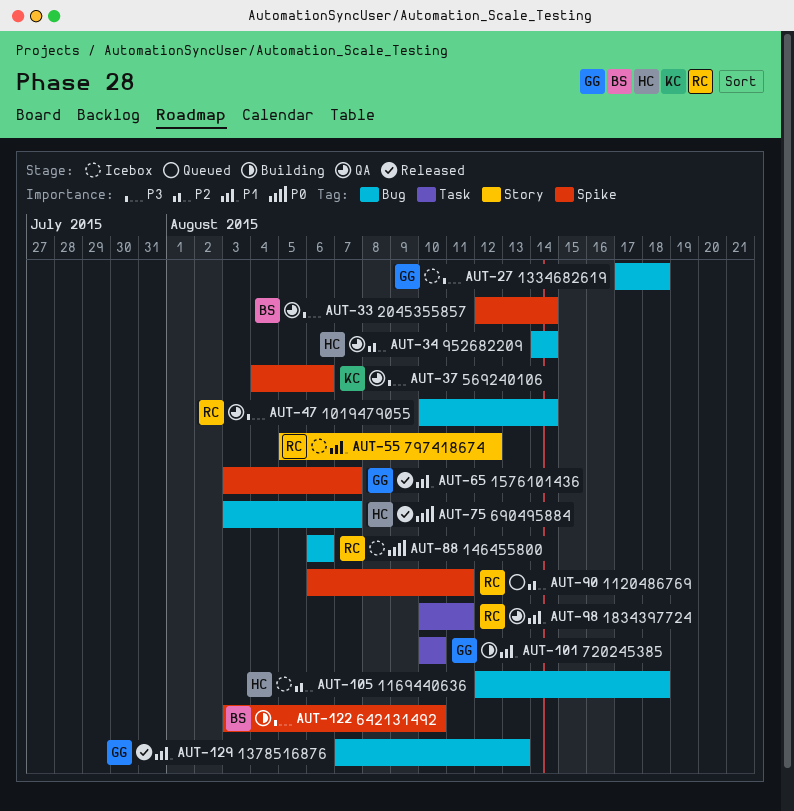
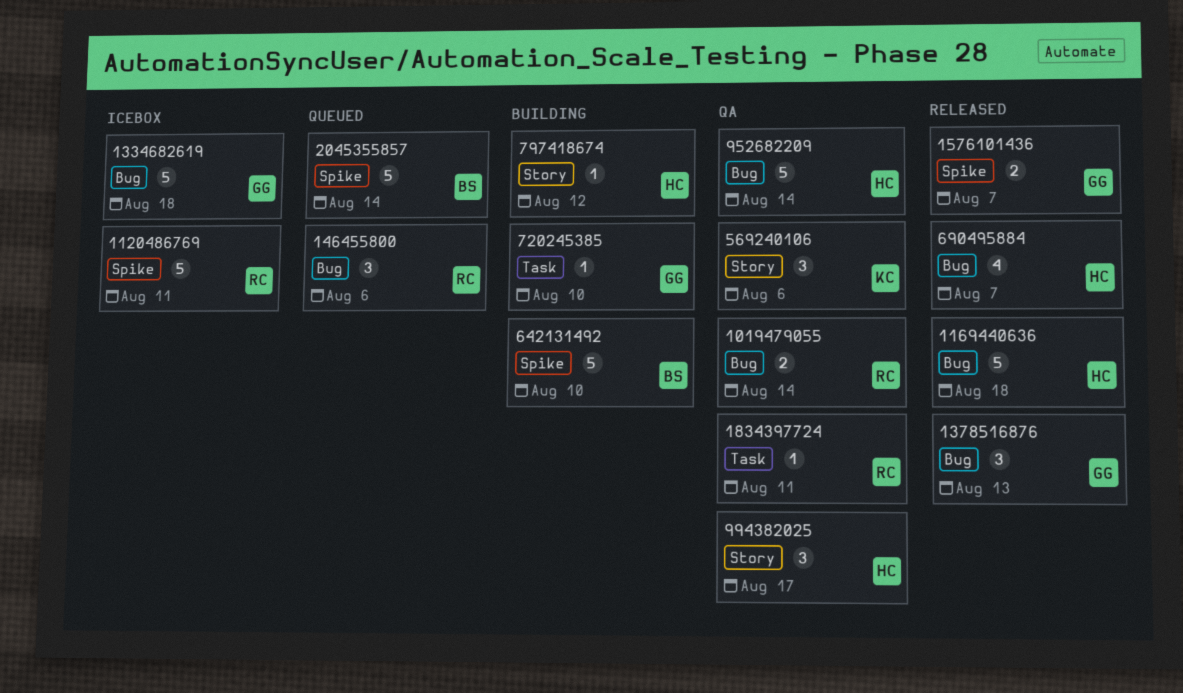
1120486769, status: Queued -> Icebox
1169440636, status: Icebox -> Released
146455800, status: Icebox -> Queued
2045355857, status: QA -> Queued
569240106, label: Spike -> Story
797418674, status: Icebox -> Building
797418674, owner: RC -> HC
994382025: none -> present

